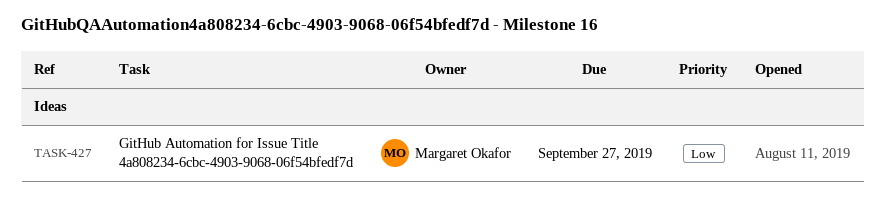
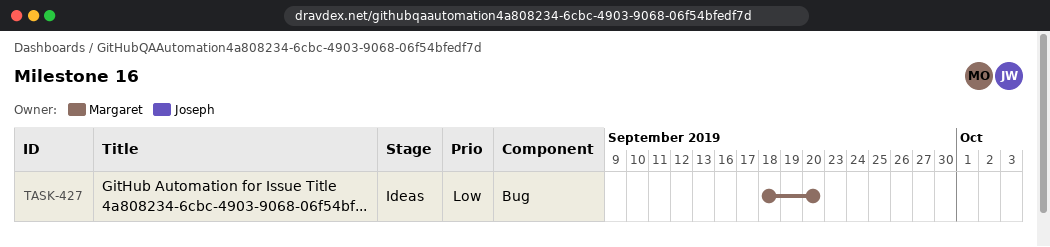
TASK-427, due: Sep 27 -> Sep 20

